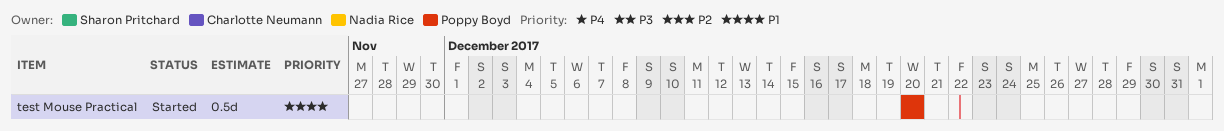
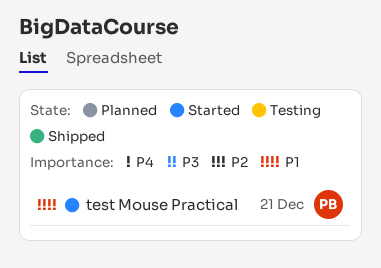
test Mouse Practical, due: Dec 20 -> Dec 21

